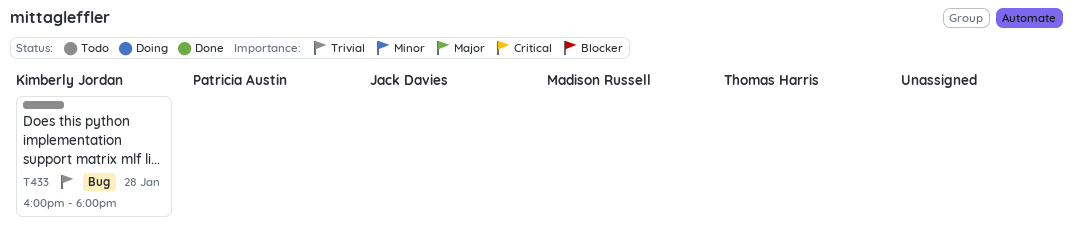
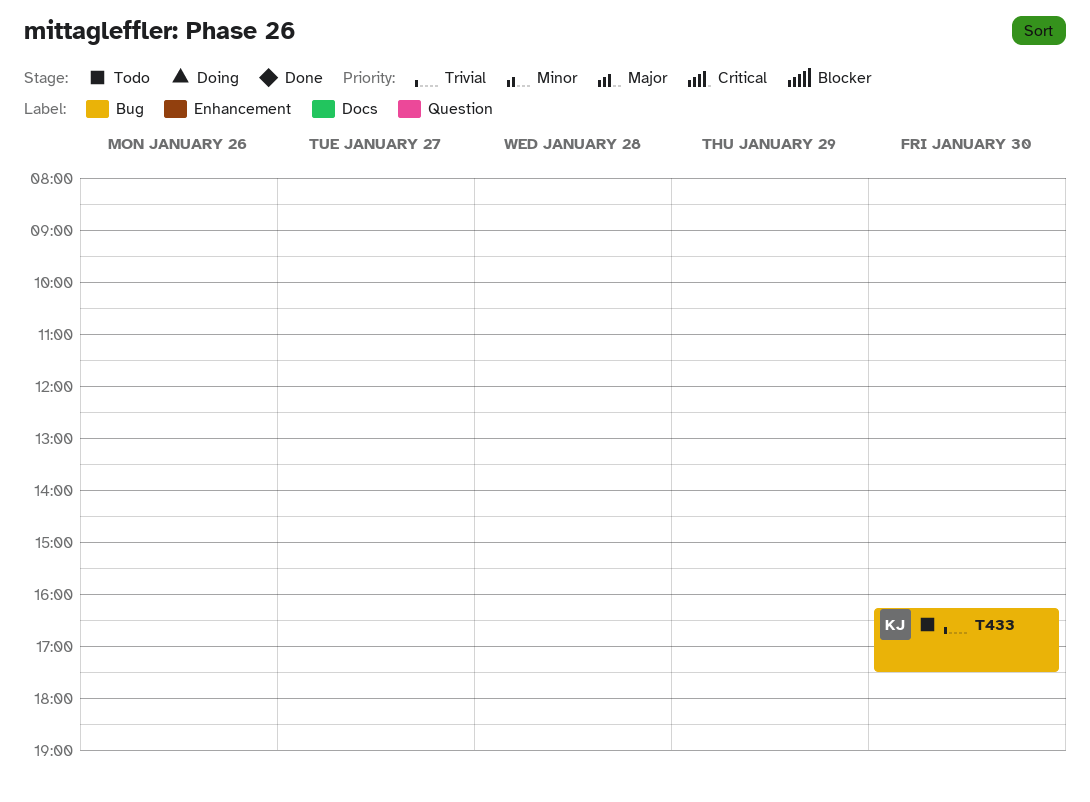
T433, day: Jan 28 -> Jan 30
T433, begins: 16:00 -> 16:15
T433, ends: 18:00 -> 17:30

